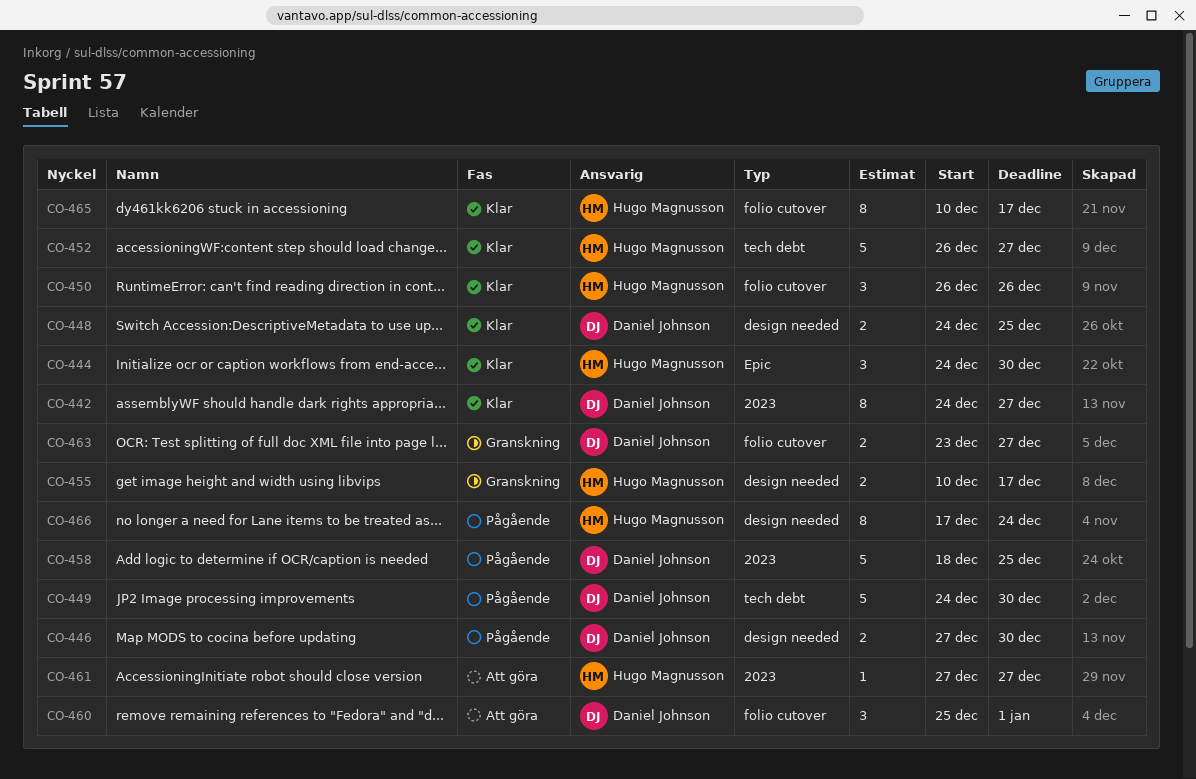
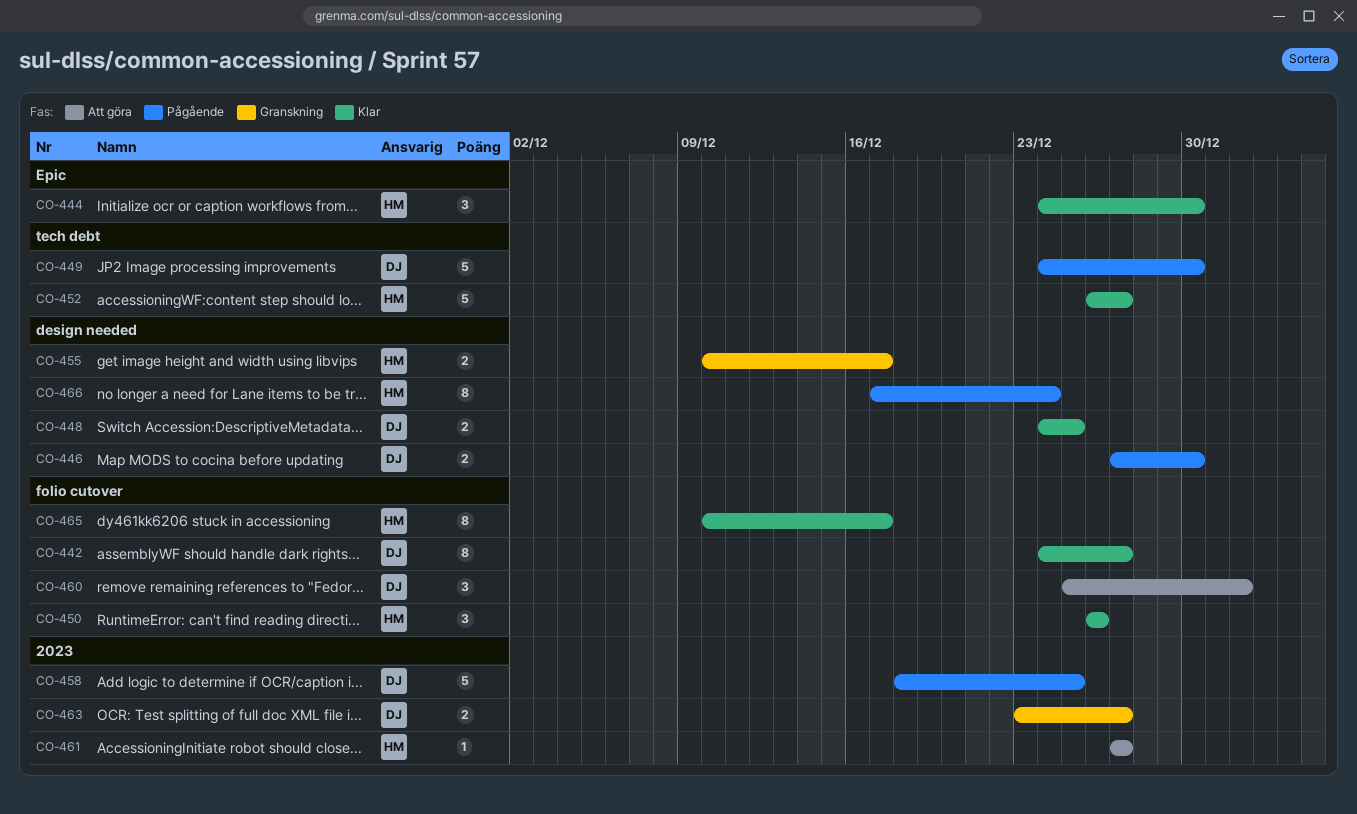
CO-442, label: 2023 -> folio cutover
CO-463, label: folio cutover -> 2023

